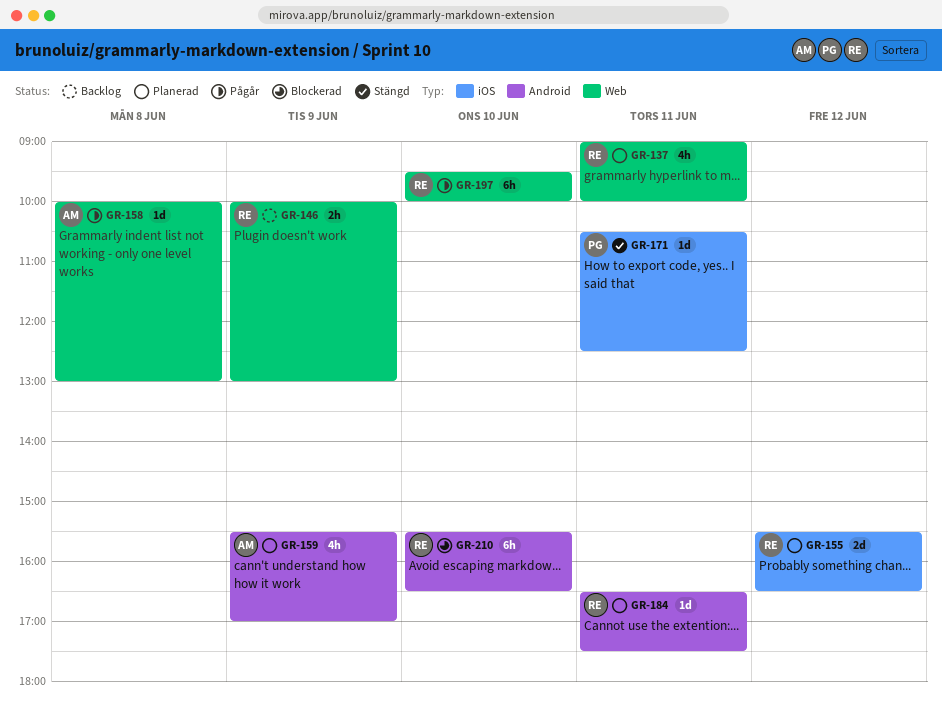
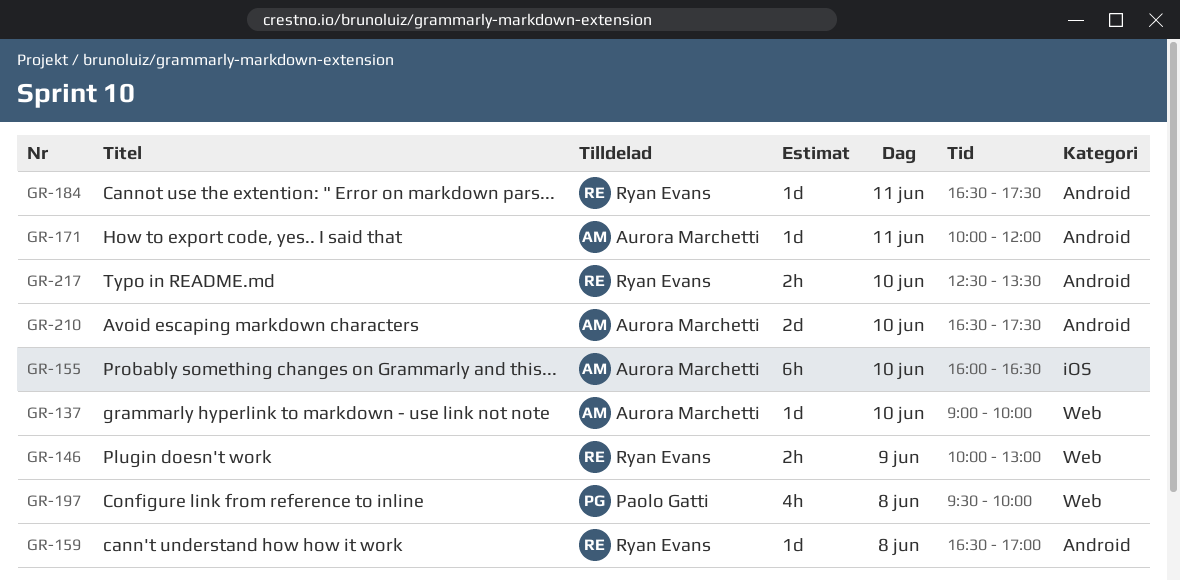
GR-137, owner: Ryan Evans -> Aurora Marchetti
GR-137, estimate: 4h -> 1d
GR-137, day: Jun 11 -> Jun 10
GR-155, owner: Ryan Evans -> Aurora Marchetti
GR-155, estimate: 2d -> 6h
GR-155, day: Jun 12 -> Jun 10
GR-155, begins: 15:30 -> 16:00
GR-158: present -> none
GR-159, owner: Aurora Marchetti -> Ryan Evans
GR-159, estimate: 4h -> 1d
GR-159, day: Jun 9 -> Jun 8
GR-159, begins: 15:30 -> 16:30
GR-171, owner: Paolo Gatti -> Aurora Marchetti
GR-171, label: iOS -> Android
GR-171, begins: 10:30 -> 10:00
GR-171, ends: 12:30 -> 12:00
GR-197, owner: Ryan Evans -> Paolo Gatti
GR-197, estimate: 6h -> 4h
GR-197, day: Jun 10 -> Jun 8
GR-210, owner: Ryan Evans -> Aurora Marchetti
GR-210, estimate: 6h -> 2d
GR-210, begins: 15:30 -> 16:30
GR-210, ends: 16:30 -> 17:30
GR-217: none -> present

